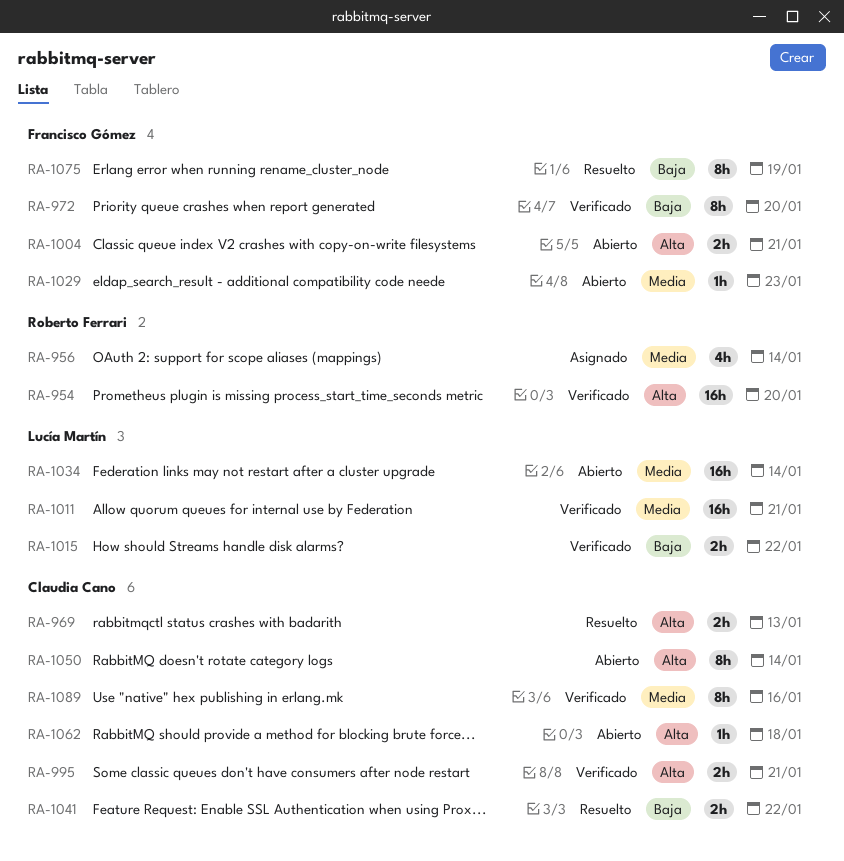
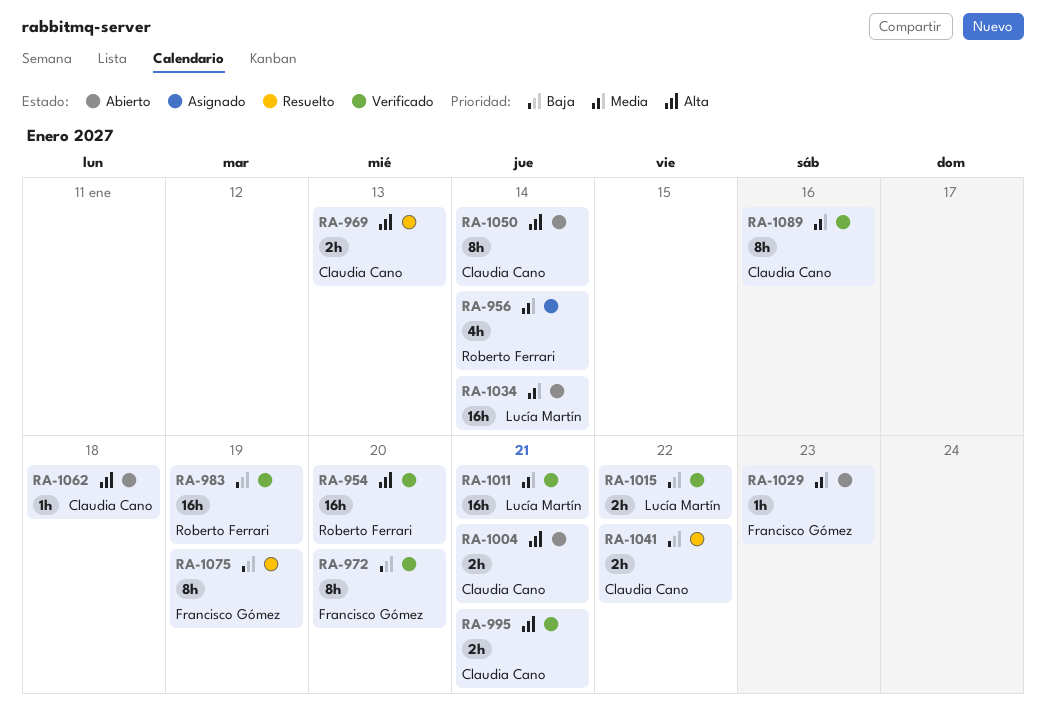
RA-983: none -> present
RA-1004, owner: Francisco Gómez -> Claudia Cano

